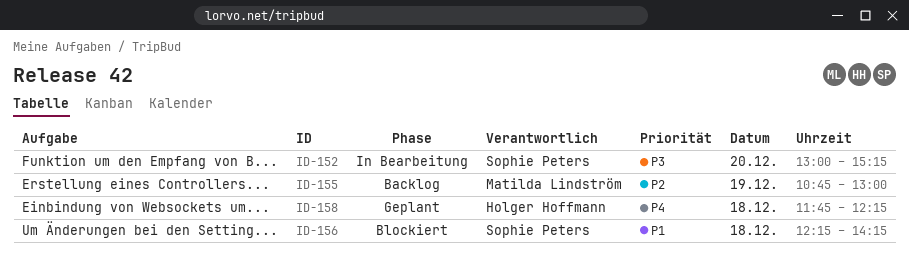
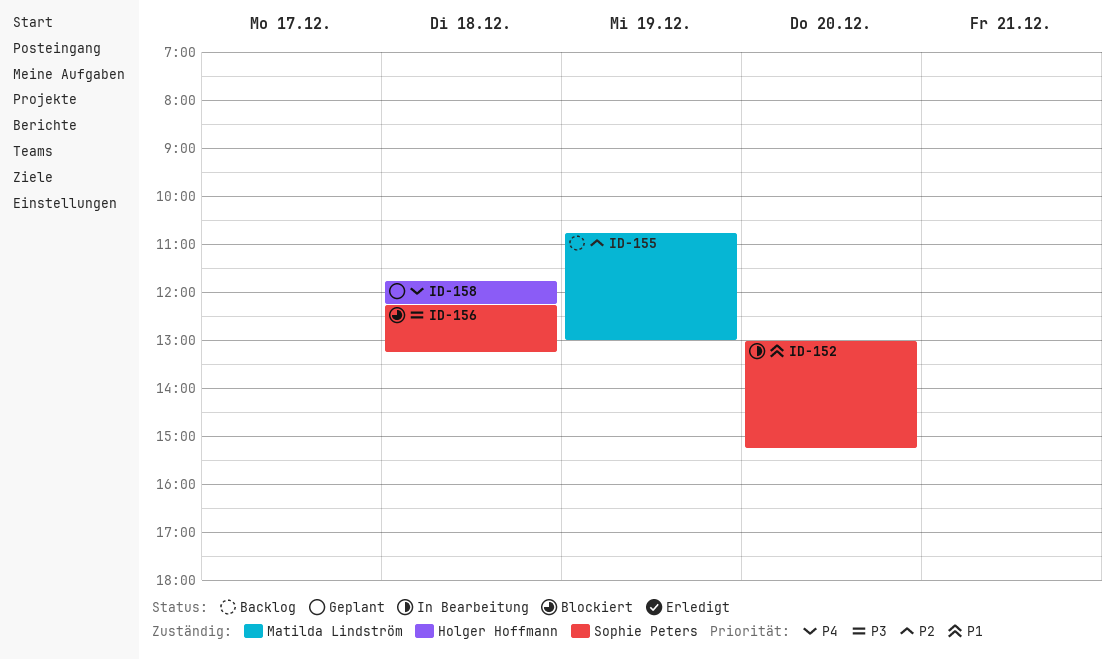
ID-152, priority: P3 -> P1
ID-156, priority: P1 -> P3
ID-156, ends: 14:15 -> 13:15

